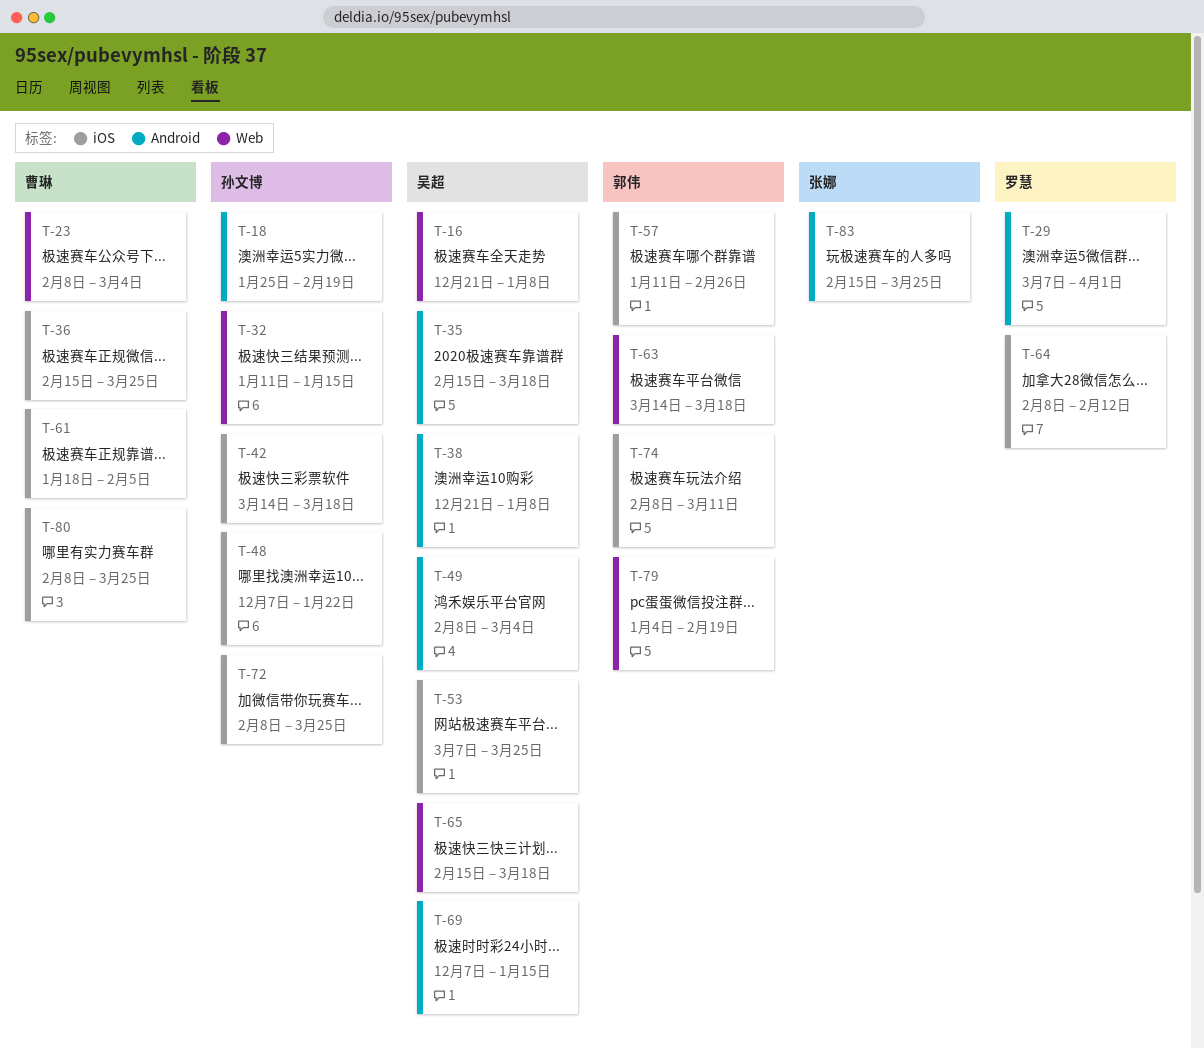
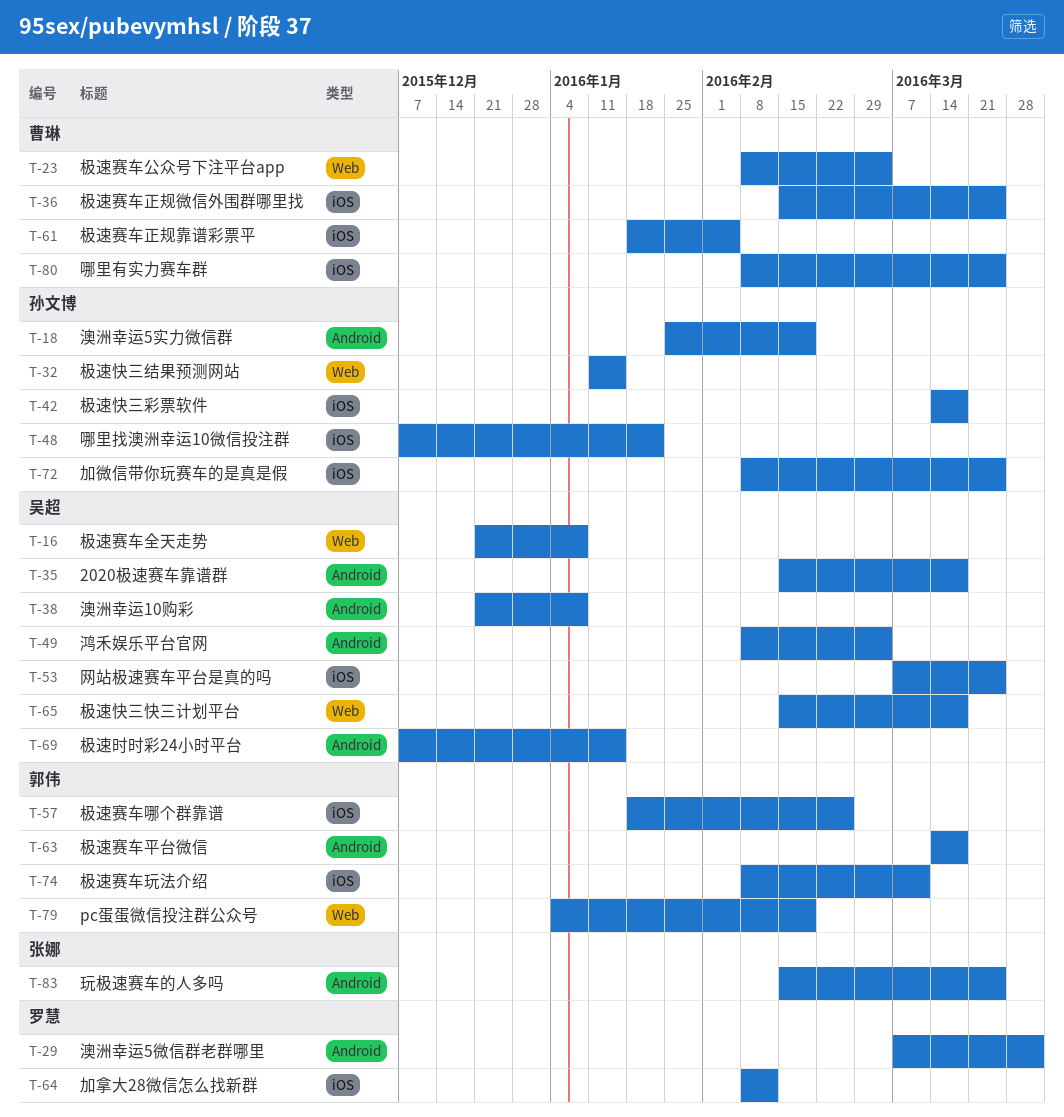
T-57, start: Jan 11 -> Jan 18
T-63, label: Web -> Android

